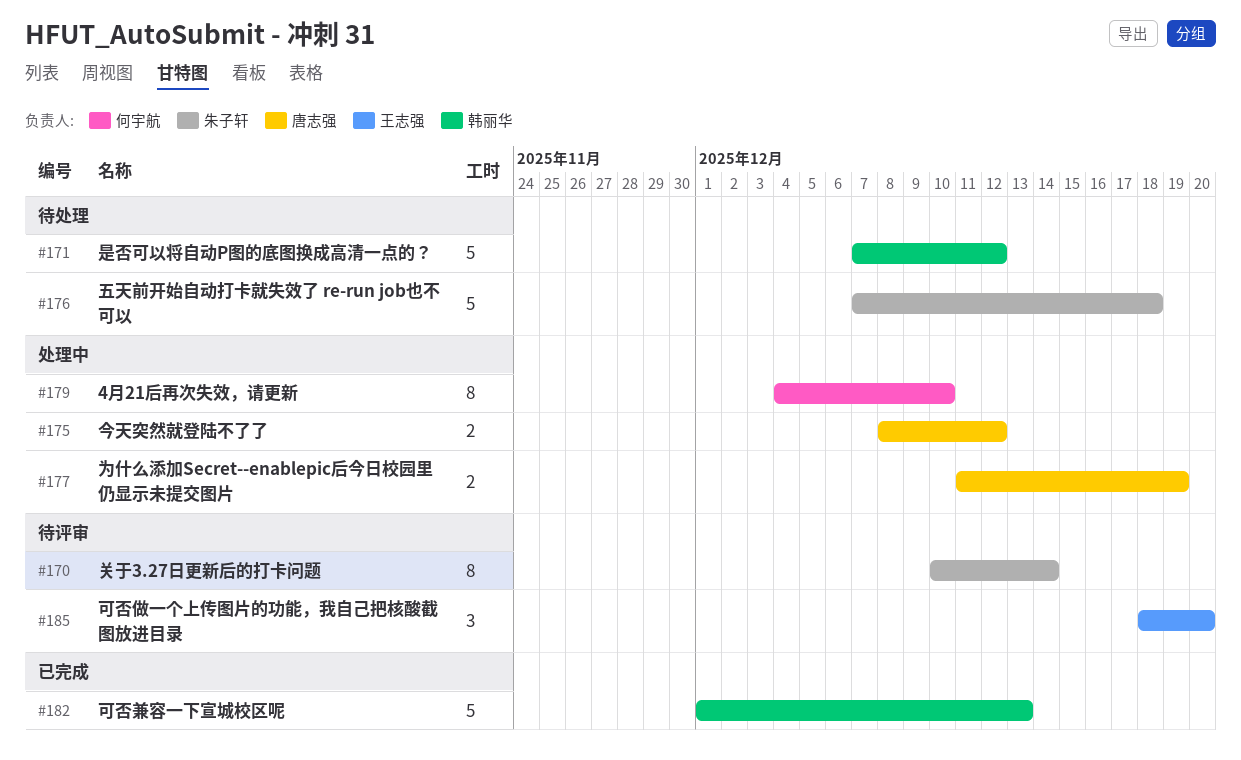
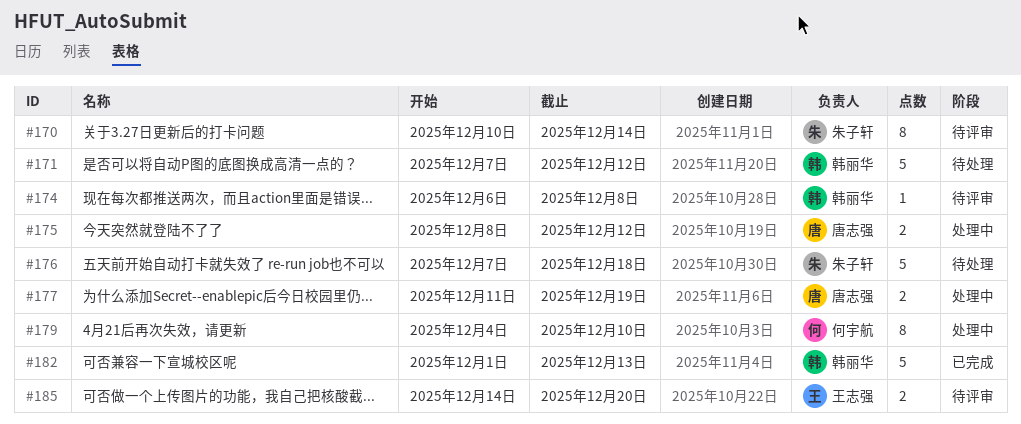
#174: none -> present
#185, estimate: 3 -> 2
#185, start: Dec 18 -> Dec 14

